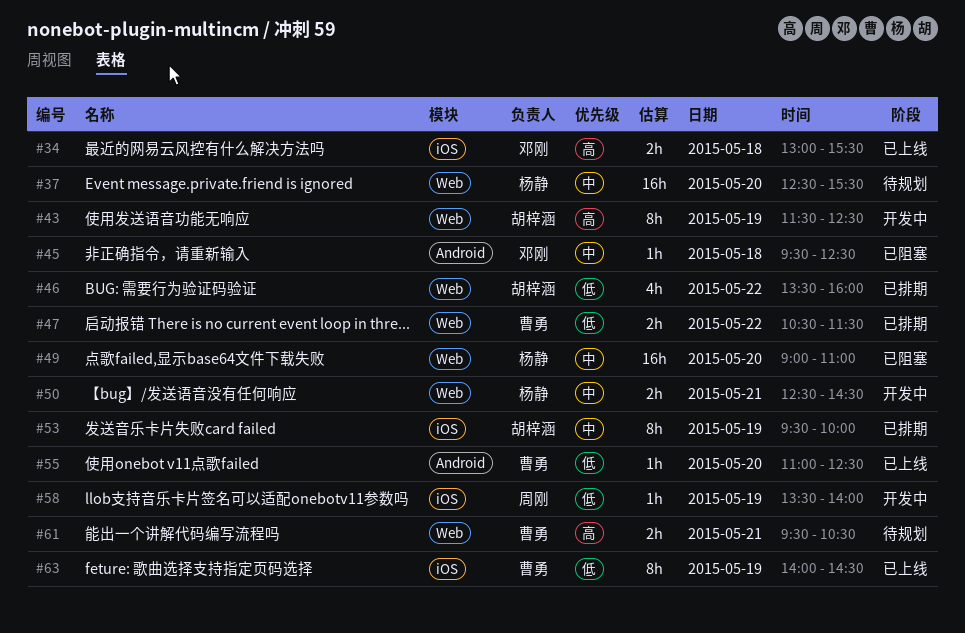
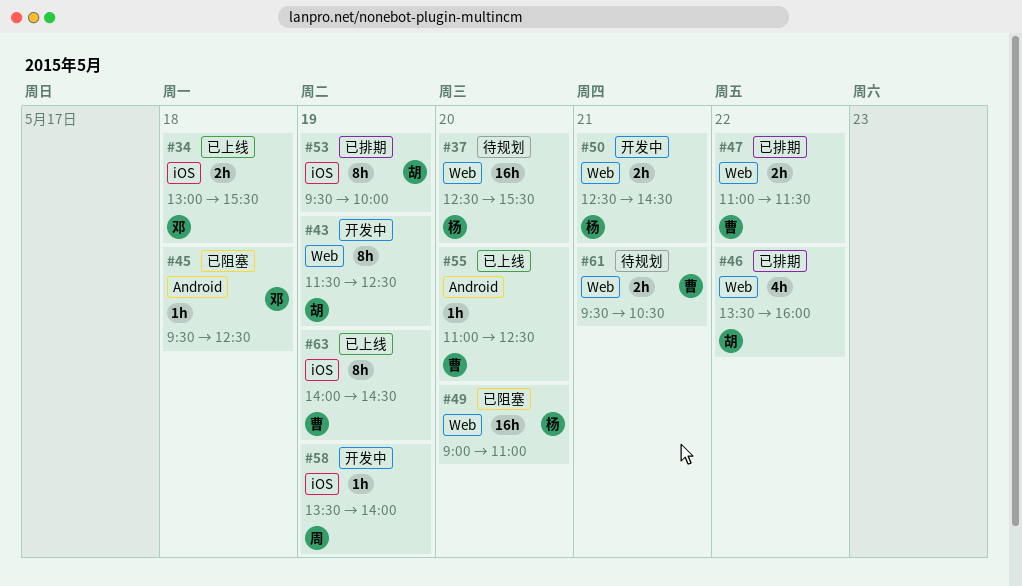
#47, begins: 10:30 -> 11:00

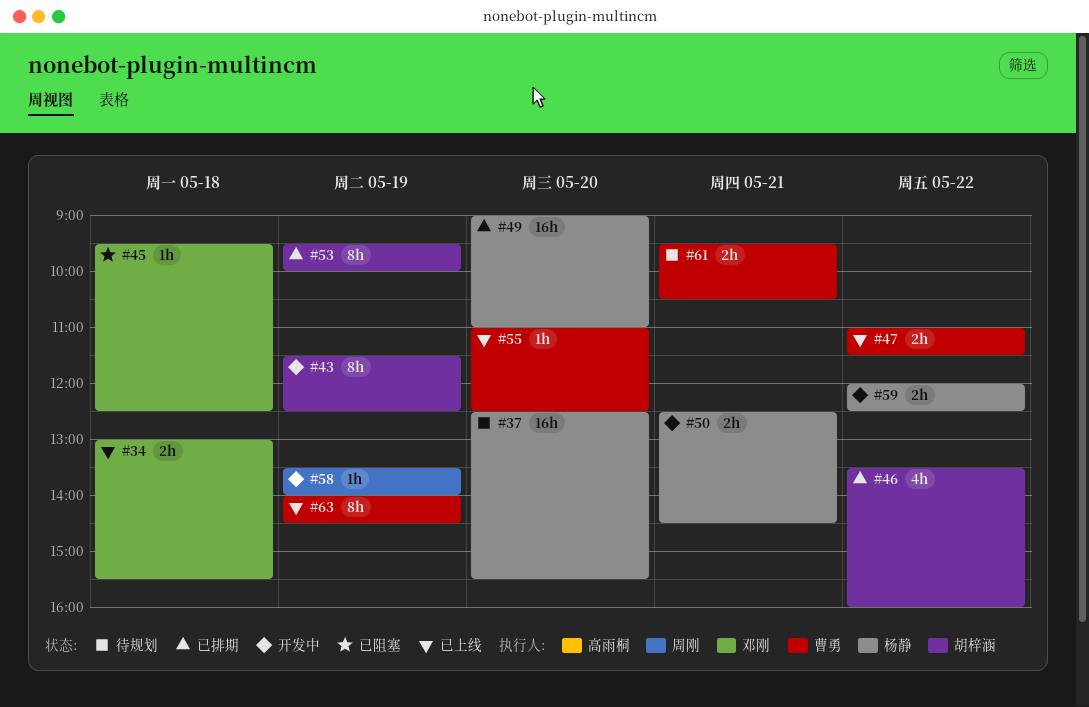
#47, status: 已排期 -> 已上线
#49, status: 已阻塞 -> 已排期
#59: none -> present

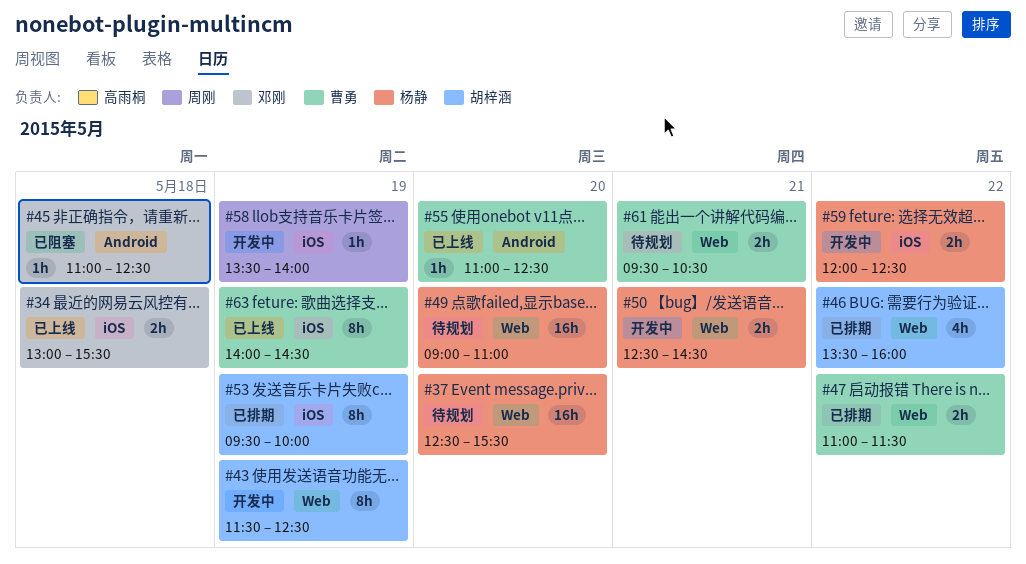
#45, begins: 09:30 -> 11:00
#47, status: 已上线 -> 已排期
#49, status: 已排期 -> 待规划

